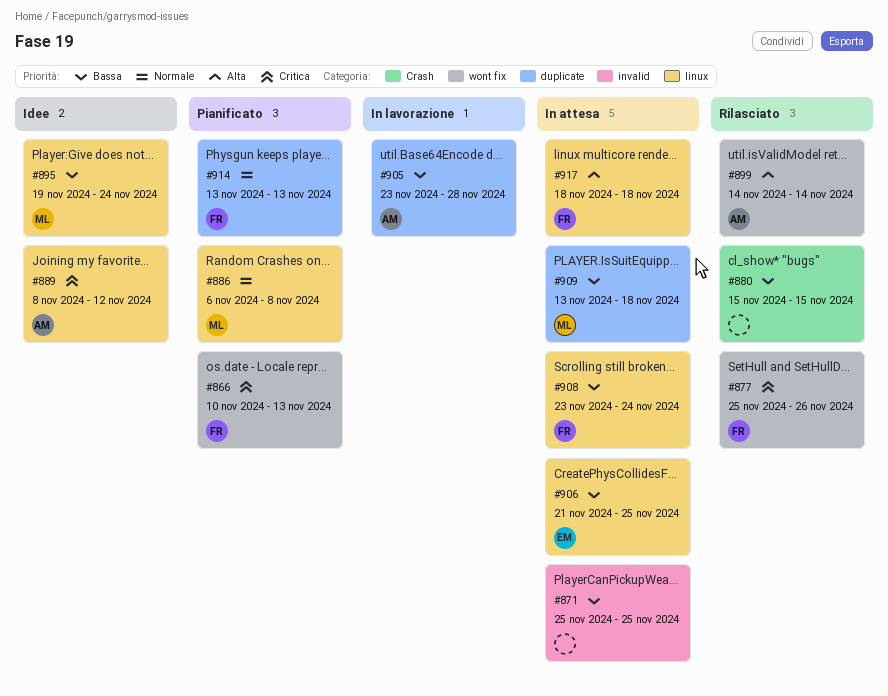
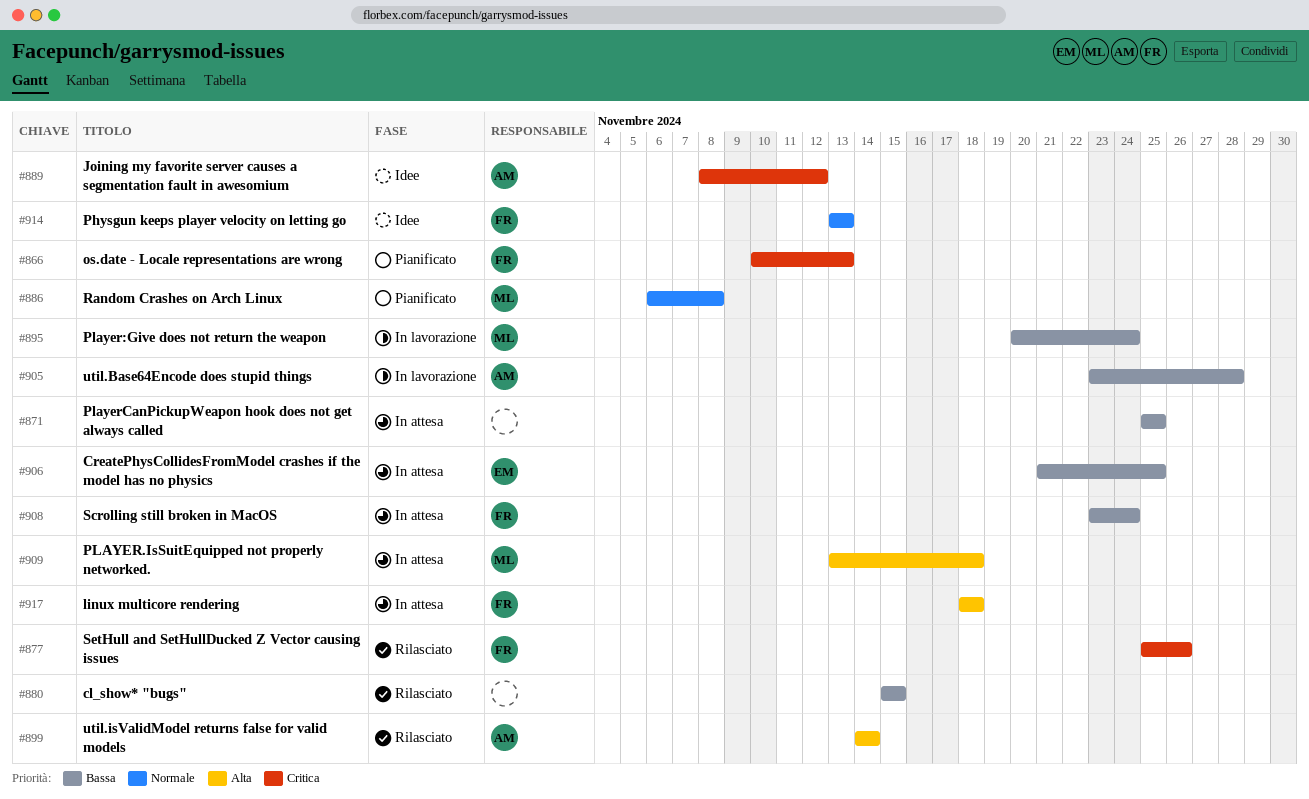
#895, status: Idee -> In lavorazione
#895, start: Nov 19 -> Nov 20
#909, priority: Bassa -> Alta
#914, status: Pianificato -> Idee

